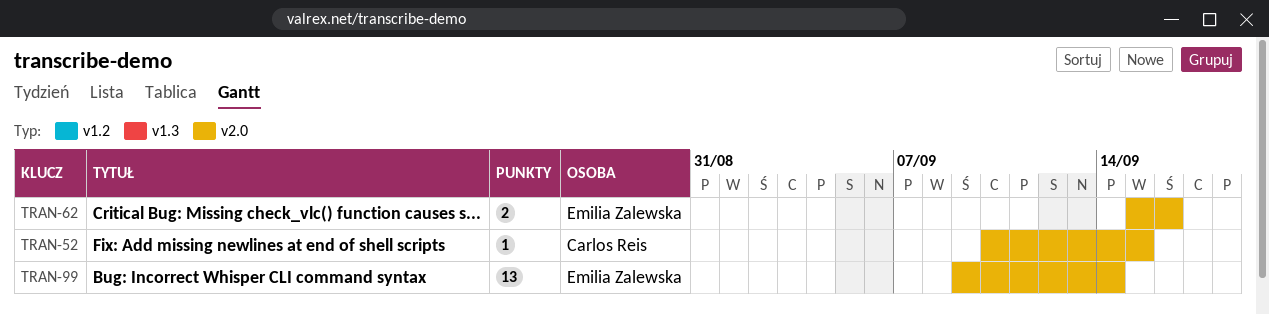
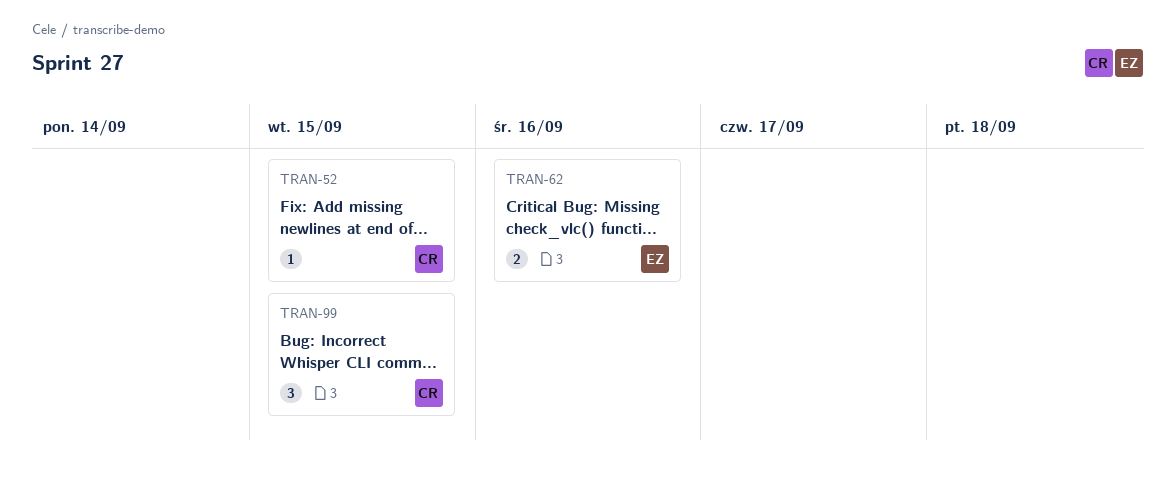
TRAN-99, owner: Emilia Zalewska -> Carlos Reis
TRAN-99, estimate: 13 -> 3
TRAN-99, due: Sep 14 -> Sep 15

